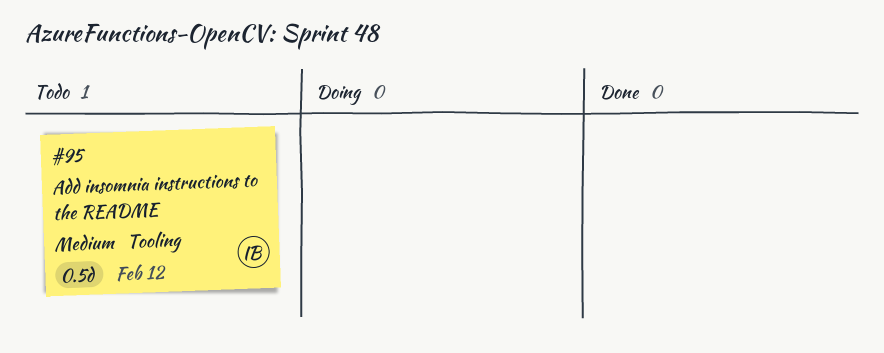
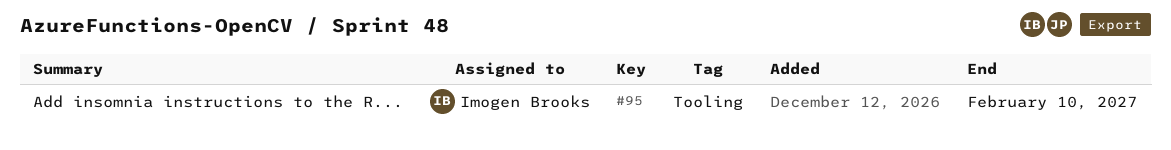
#95, due: Feb 12 -> Feb 10

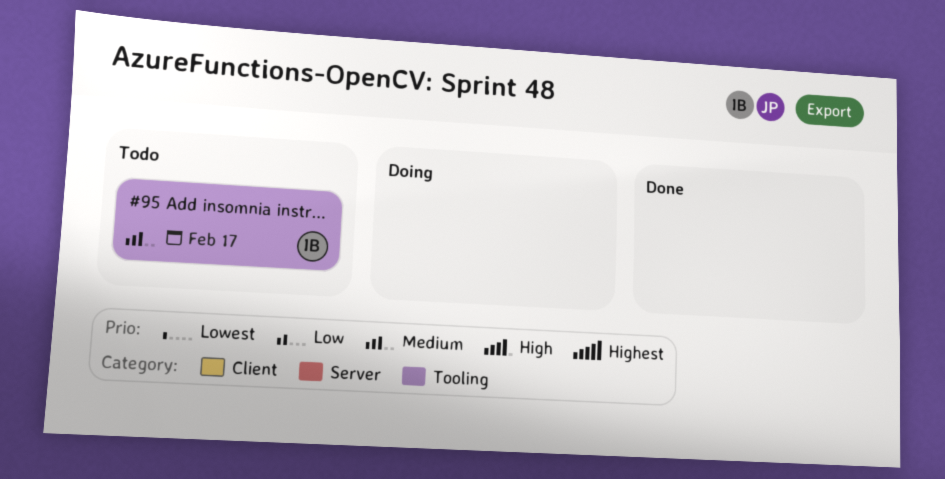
#95, due: Feb 10 -> Feb 17

